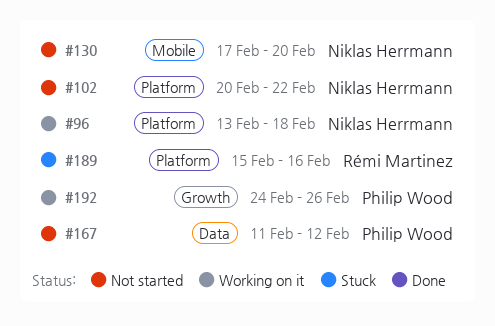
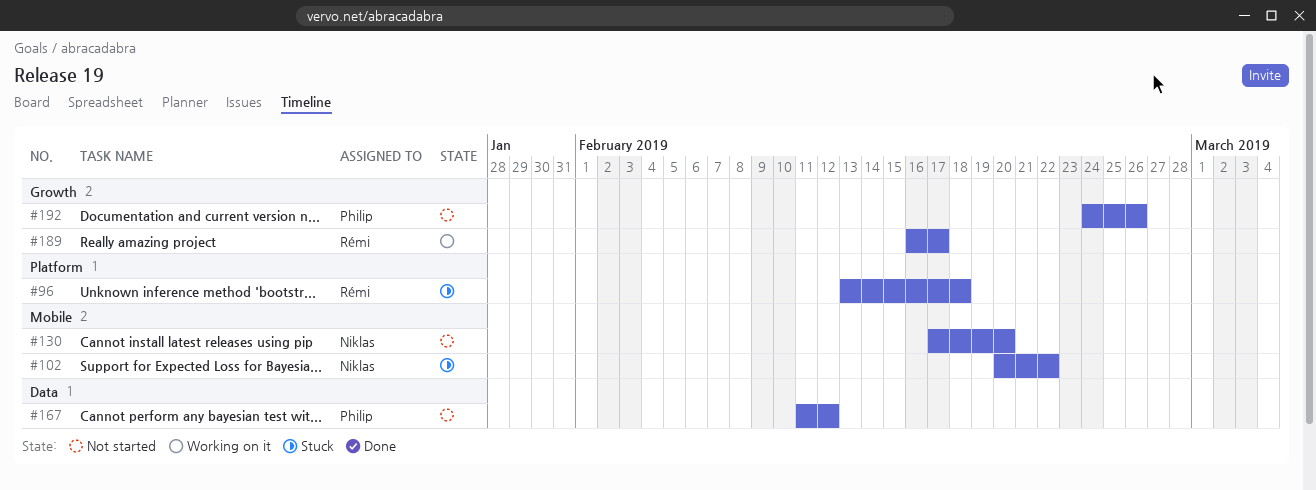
#96, status: Working on it -> Stuck
#96, owner: Niklas Herrmann -> Rémi Martinez
#102, status: Not started -> Stuck
#102, label: Platform -> Mobile
#189, status: Stuck -> Working on it
#189, label: Platform -> Growth
#189, start: Feb 15 -> Feb 16
#189, due: Feb 16 -> Feb 17
#192, status: Working on it -> Not started

